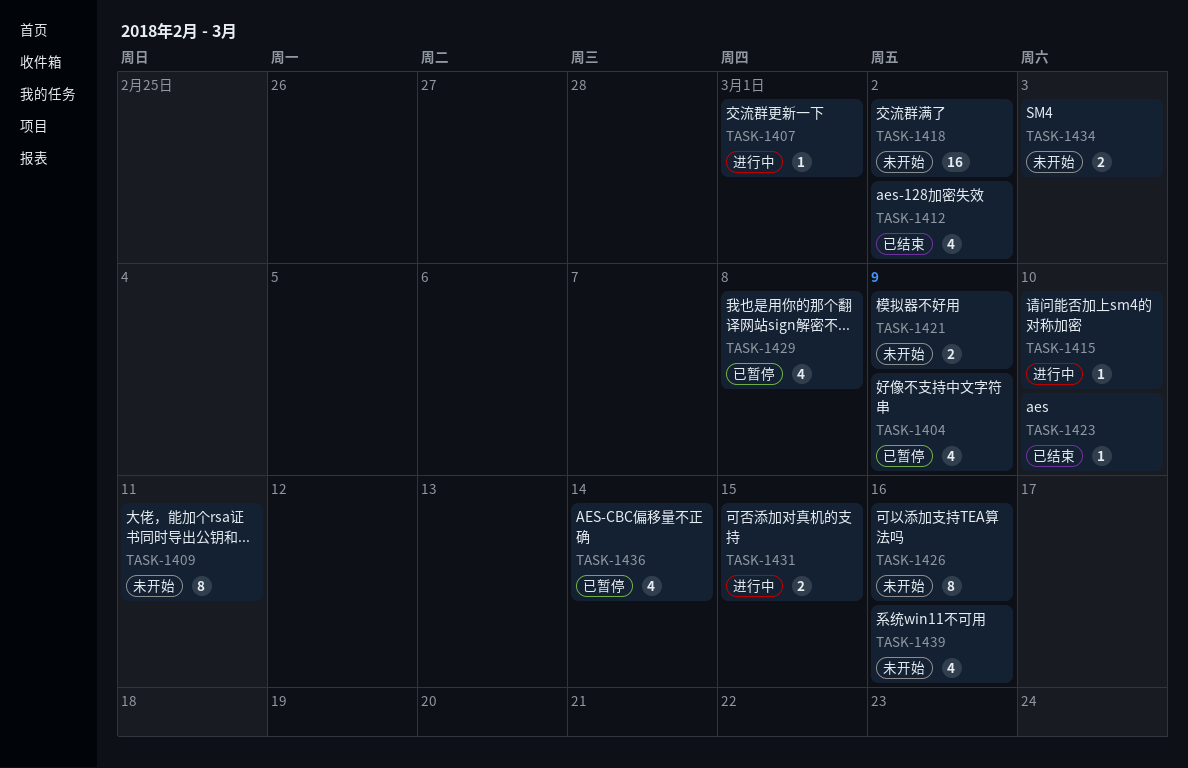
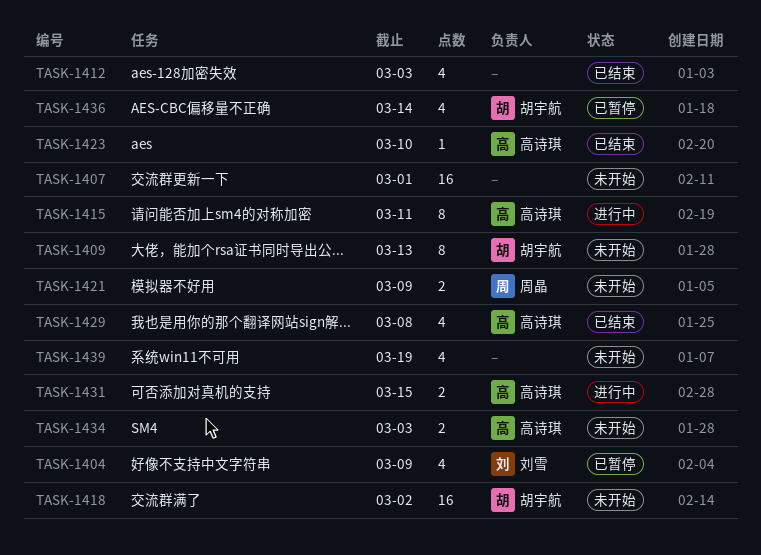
TASK-1407, status: 进行中 -> 未开始
TASK-1407, estimate: 1 -> 16
TASK-1409, due: Mar 11 -> Mar 13
TASK-1412, due: Mar 2 -> Mar 3
TASK-1415, estimate: 1 -> 8
TASK-1415, due: Mar 10 -> Mar 11
TASK-1426: present -> none
TASK-1429, status: 已暂停 -> 已结束
TASK-1439, due: Mar 16 -> Mar 19

